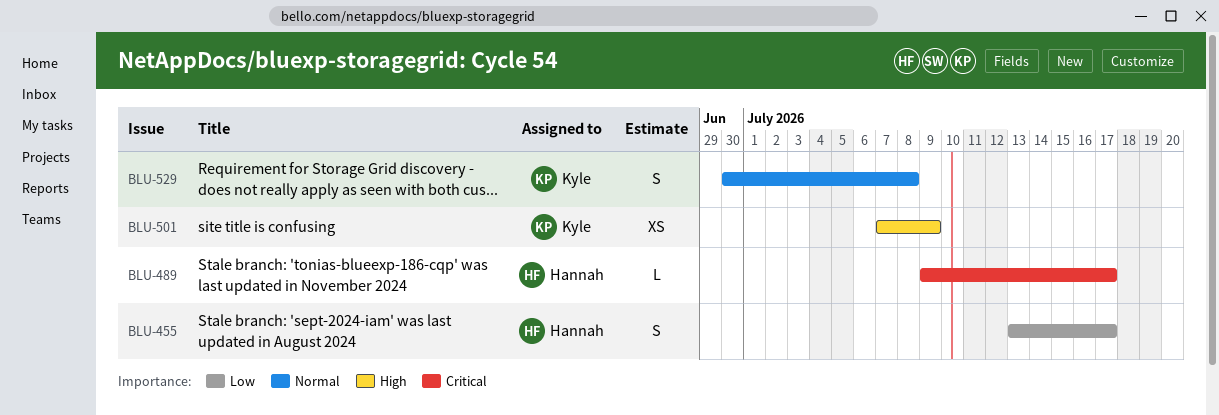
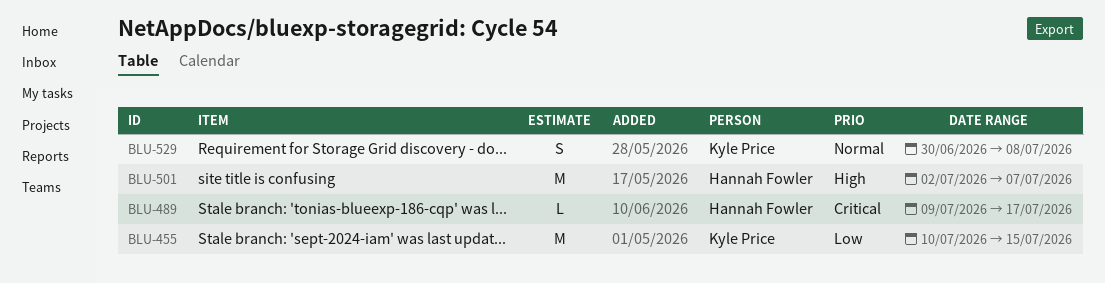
BLU-455, owner: Hannah Fowler -> Kyle Price
BLU-455, estimate: S -> M
BLU-455, start: Jul 13 -> Jul 10
BLU-455, due: Jul 17 -> Jul 15
BLU-501, owner: Kyle Price -> Hannah Fowler
BLU-501, estimate: XS -> M
BLU-501, start: Jul 7 -> Jul 2
BLU-501, due: Jul 9 -> Jul 7

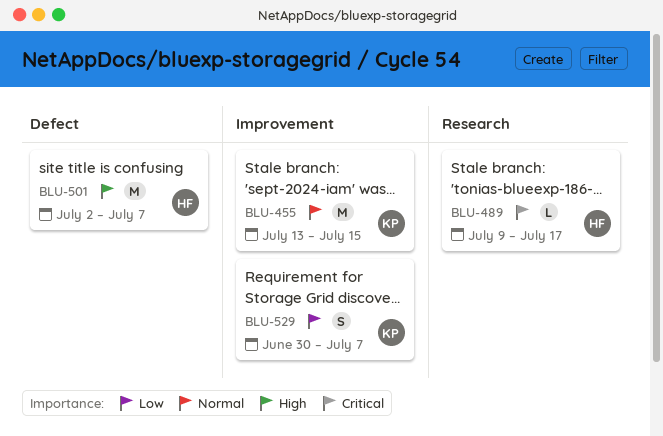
BLU-455, priority: Low -> Normal
BLU-455, start: Jul 10 -> Jul 13
BLU-529, priority: Normal -> Low
BLU-529, due: Jul 8 -> Jul 7

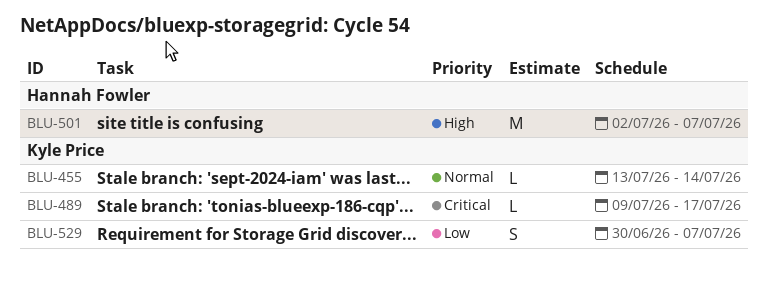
BLU-455, estimate: M -> L
BLU-455, due: Jul 15 -> Jul 14
BLU-489, owner: Hannah Fowler -> Kyle Price

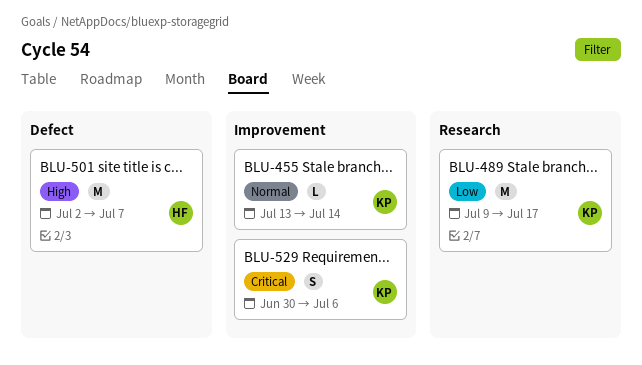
BLU-489, priority: Critical -> Low
BLU-489, estimate: L -> M
BLU-529, priority: Low -> Critical
BLU-529, due: Jul 7 -> Jul 6

